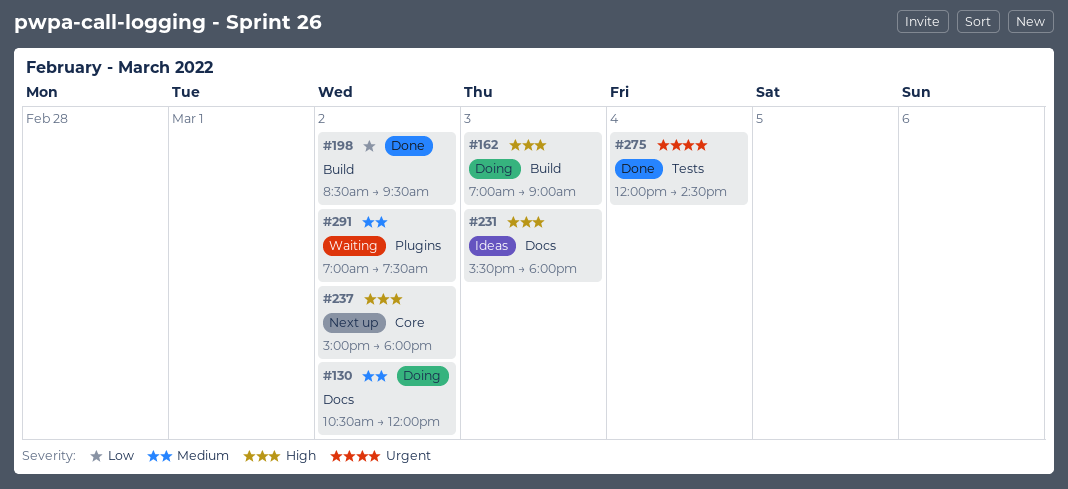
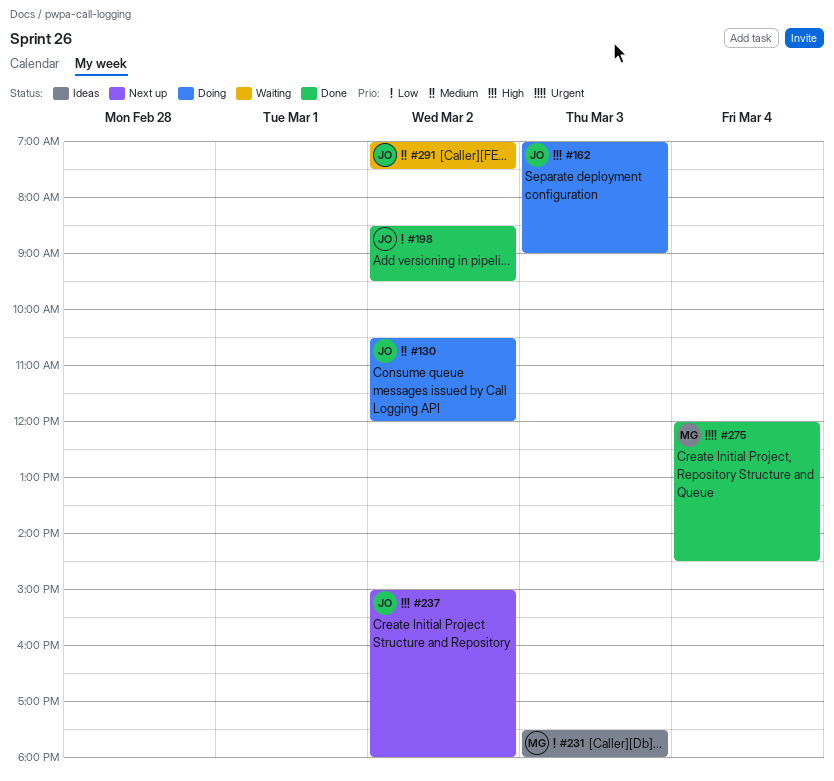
#231, priority: High -> Low
#231, begins: 15:30 -> 17:30

